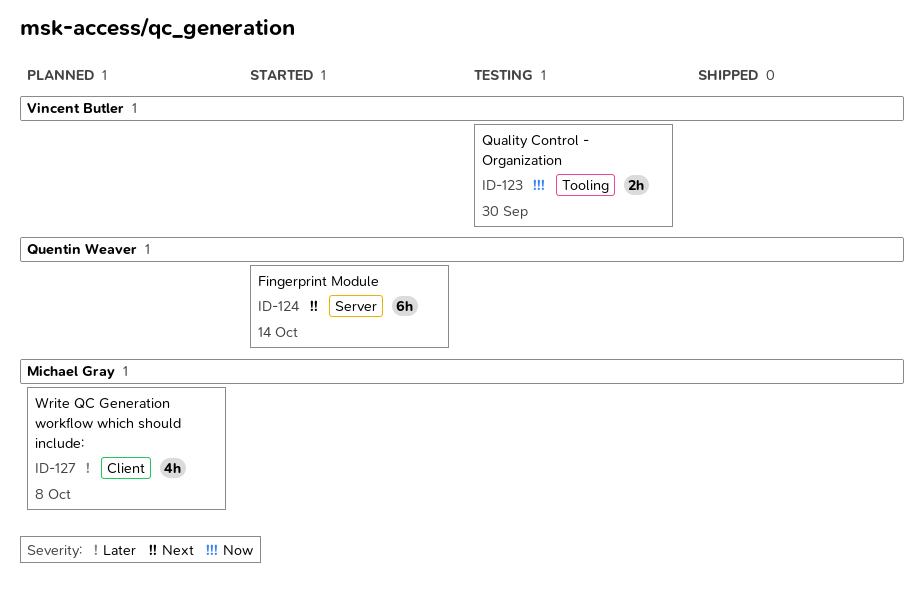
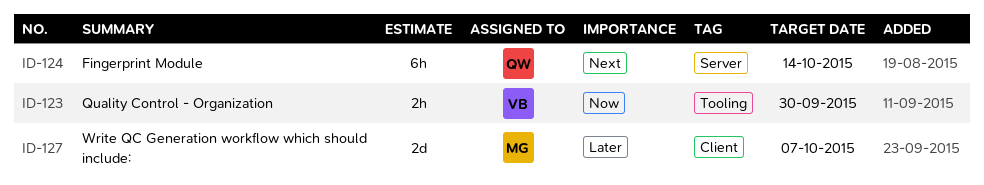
ID-127, estimate: 4h -> 2d
ID-127, due: Oct 8 -> Oct 7

